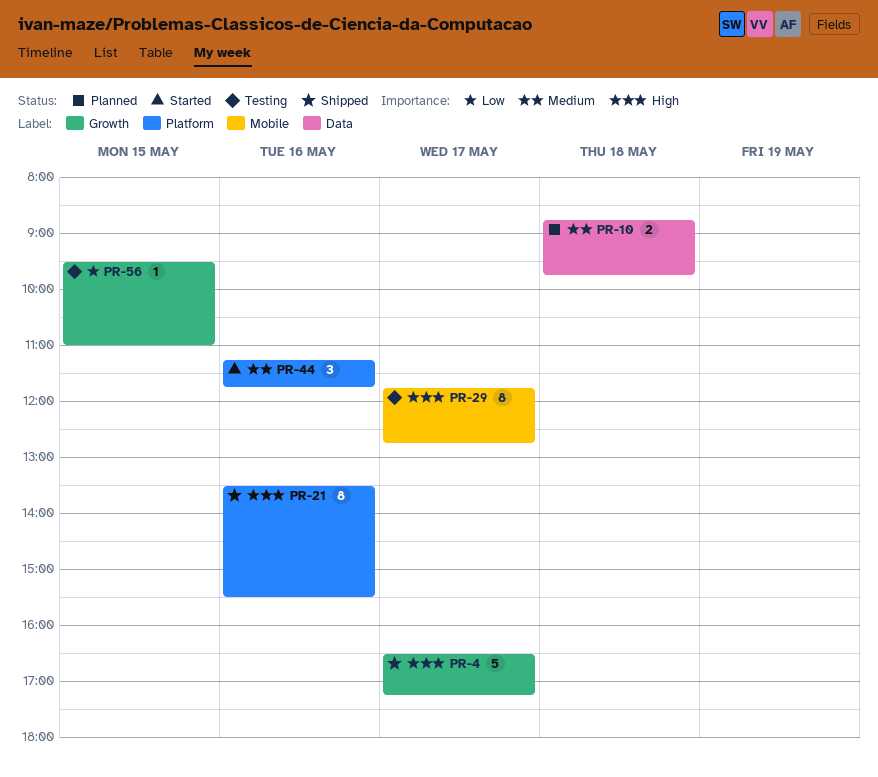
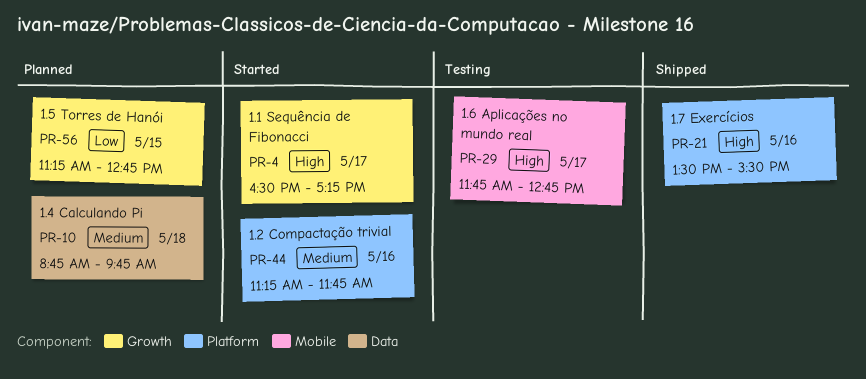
PR-4, status: Shipped -> Started
PR-56, status: Testing -> Planned
PR-56, begins: 09:30 -> 11:15
PR-56, ends: 11:00 -> 12:45

